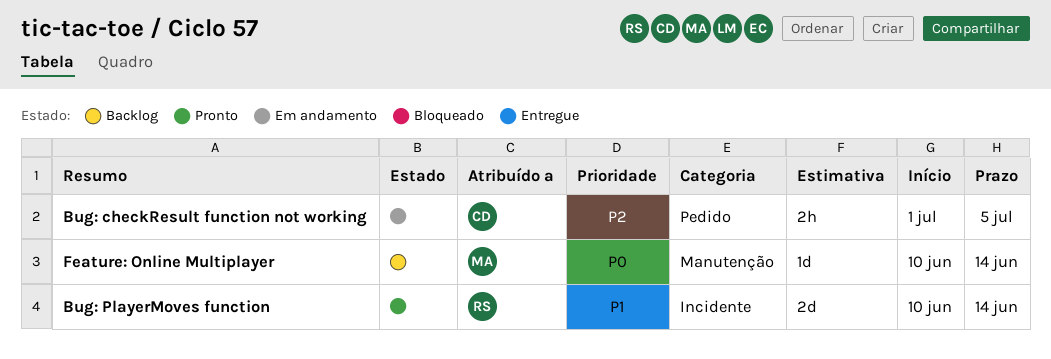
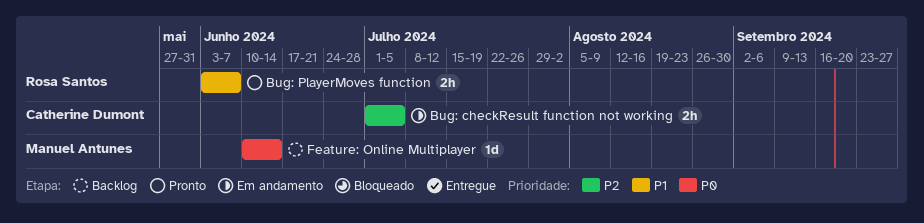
Bug: PlayerMoves function, estimate: 2d -> 2h
Bug: PlayerMoves function, start: Jun 10 -> Jun 3
Bug: PlayerMoves function, due: Jun 14 -> Jun 7

